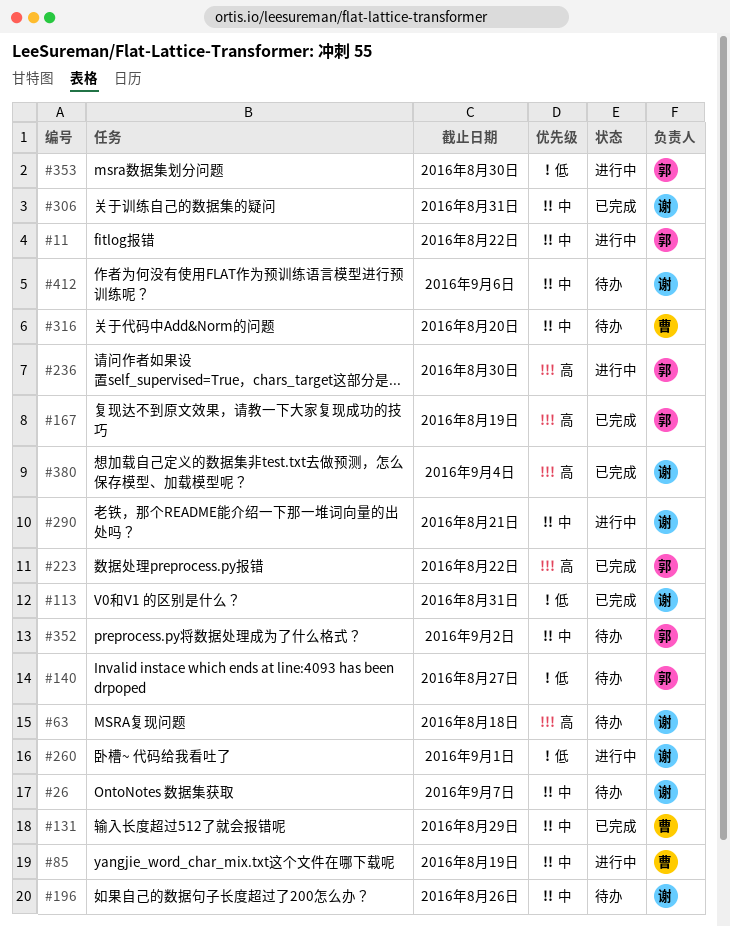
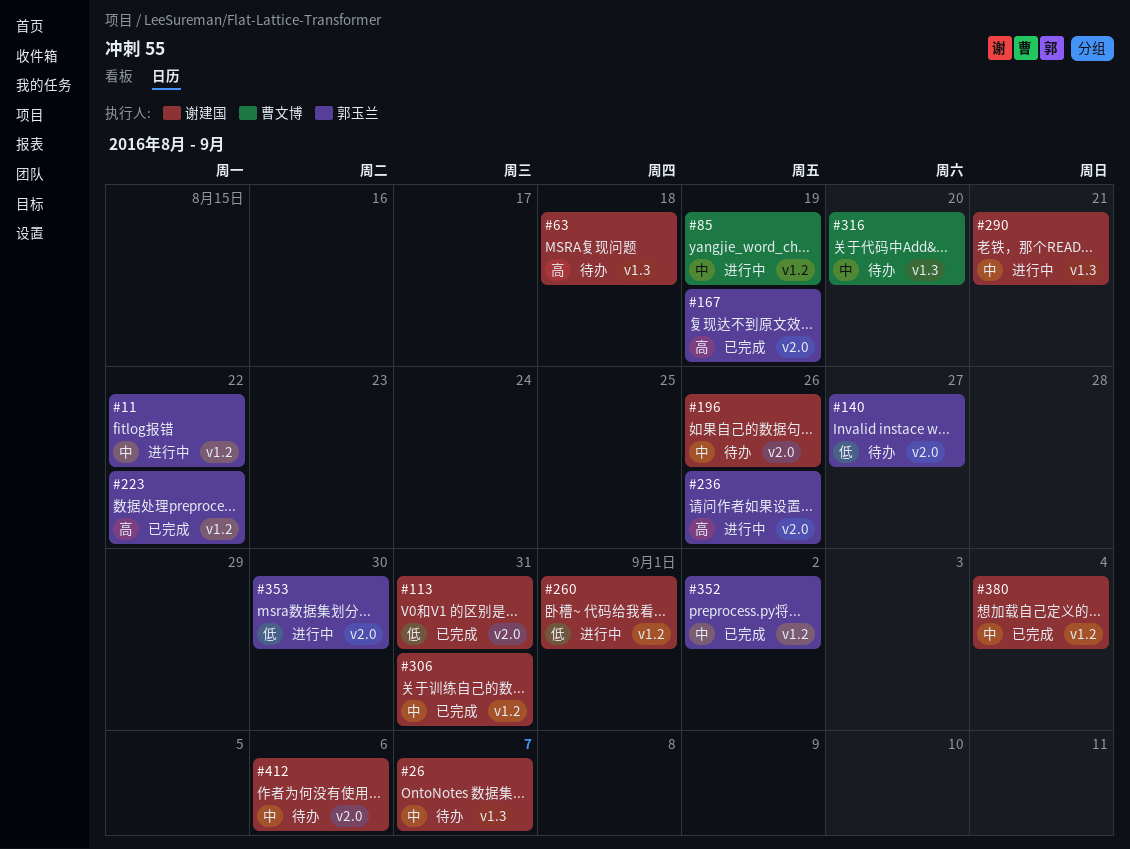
#131: present -> none
#236, due: Aug 30 -> Aug 26
#352, status: 待办 -> 已完成
#380, priority: 高 -> 中

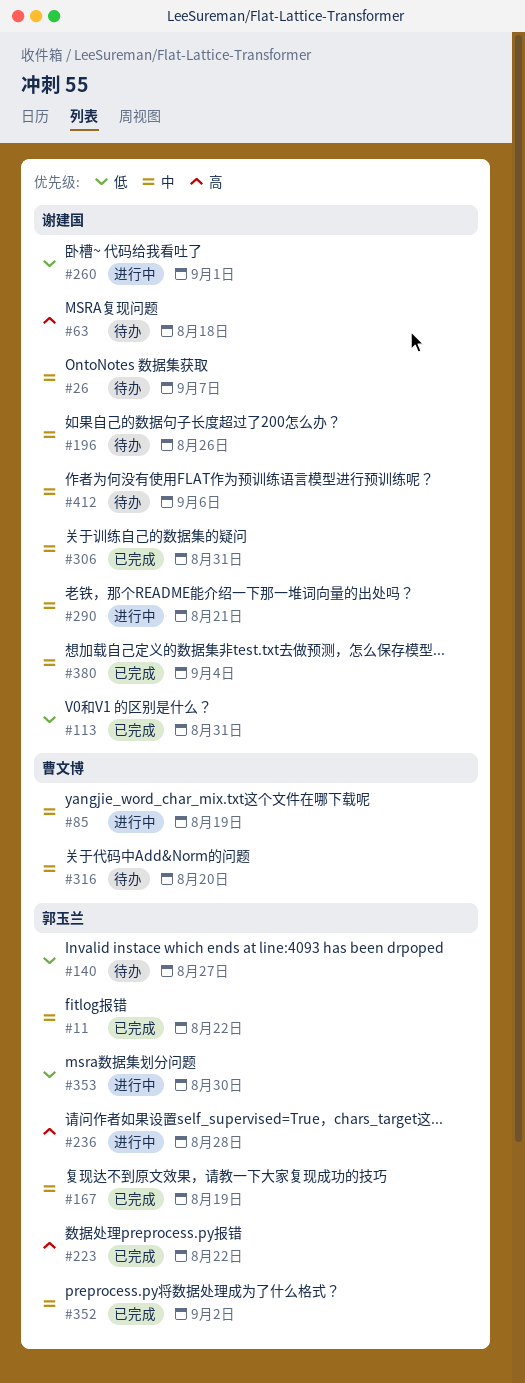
#11, status: 进行中 -> 已完成
#167, priority: 高 -> 中
#236, due: Aug 26 -> Aug 28

